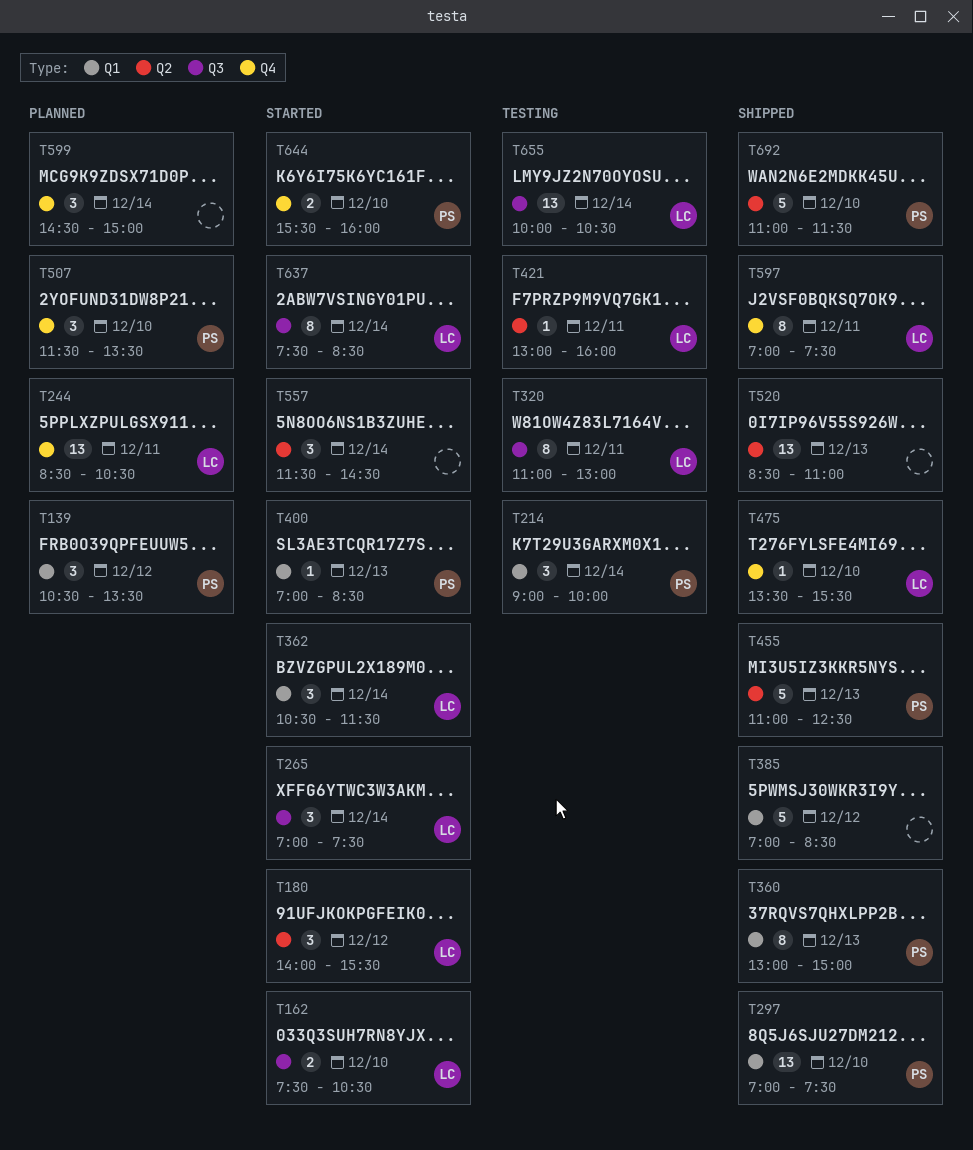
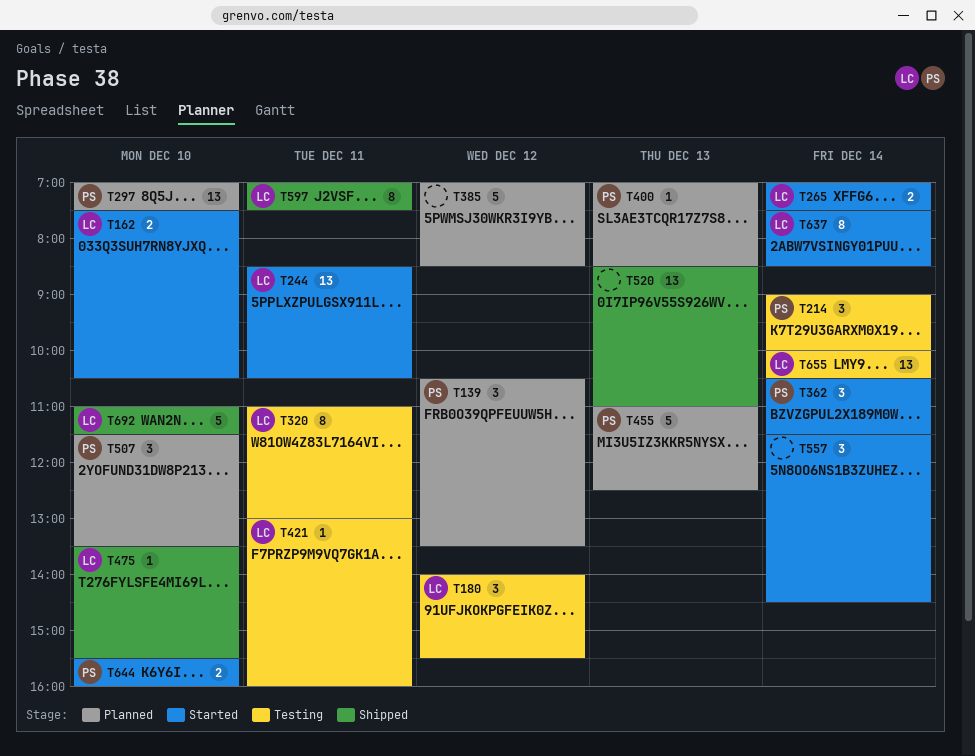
T180, status: Started -> Testing
T244, status: Planned -> Started
T265, estimate: 3 -> 2
T297, status: Shipped -> Planned
T360: present -> none
T362, owner: LC -> PS
T385, status: Shipped -> Planned
T400, status: Started -> Planned
T455, status: Shipped -> Planned
T599: present -> none
T692, owner: PS -> LC

